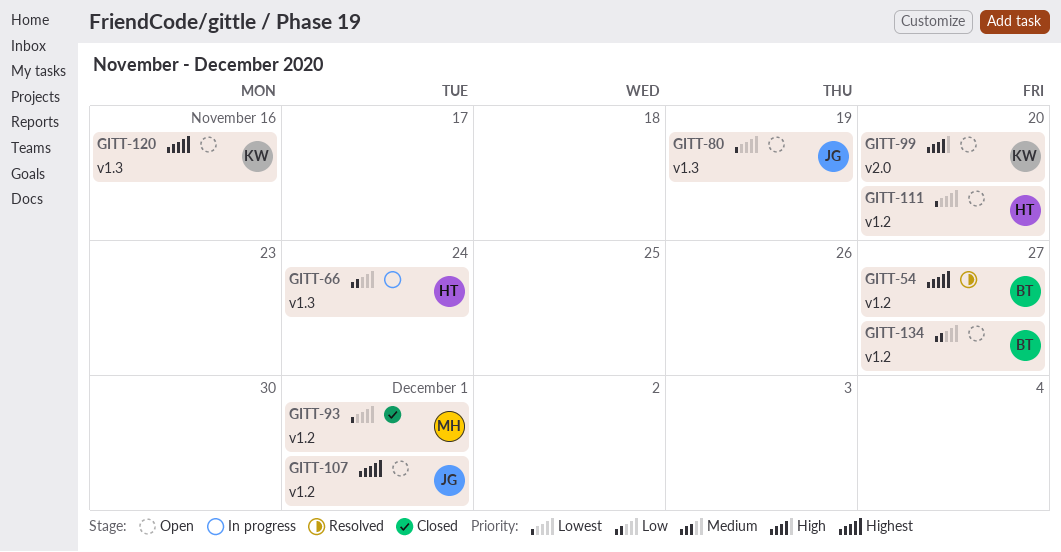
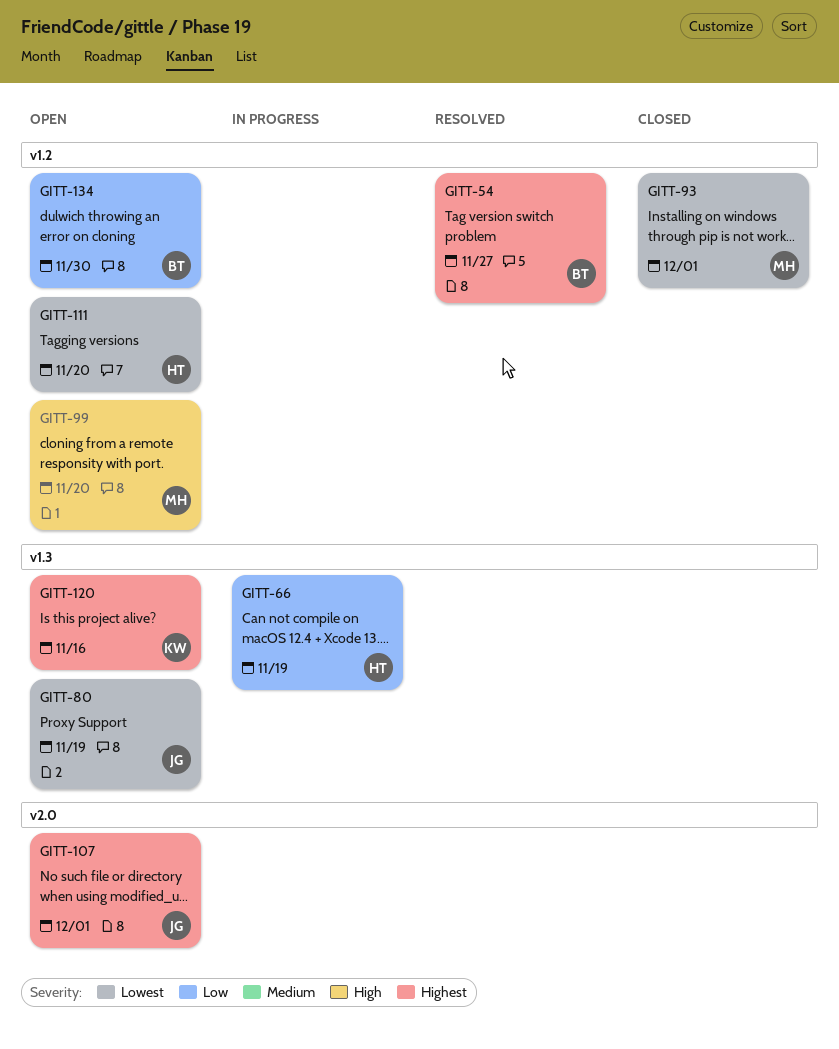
GITT-66, due: Nov 24 -> Nov 19
GITT-99, owner: KW -> MH
GITT-99, label: v2.0 -> v1.2
GITT-107, label: v1.2 -> v2.0
GITT-134, due: Nov 27 -> Nov 30

